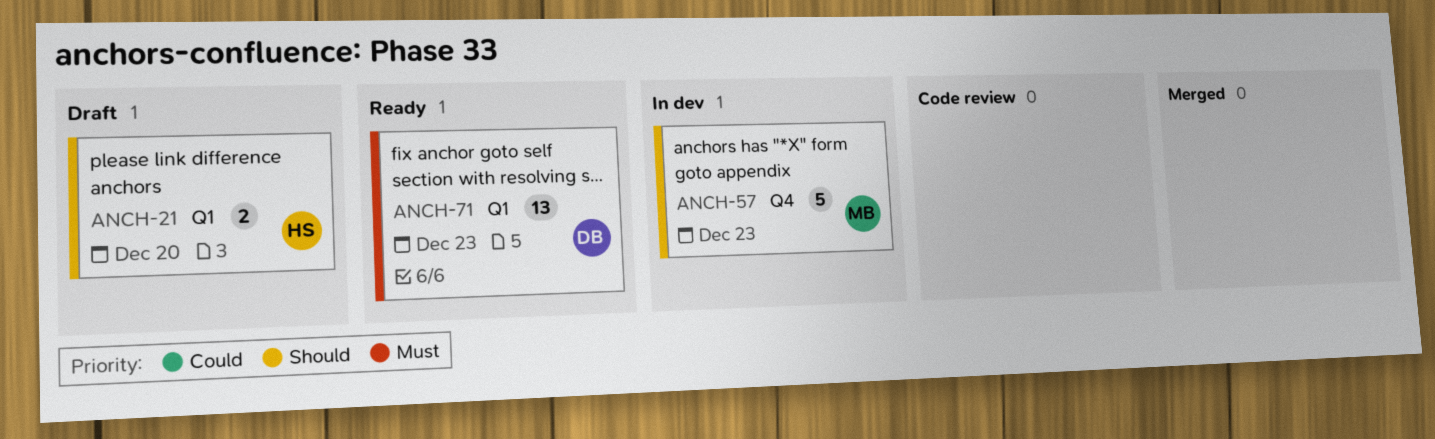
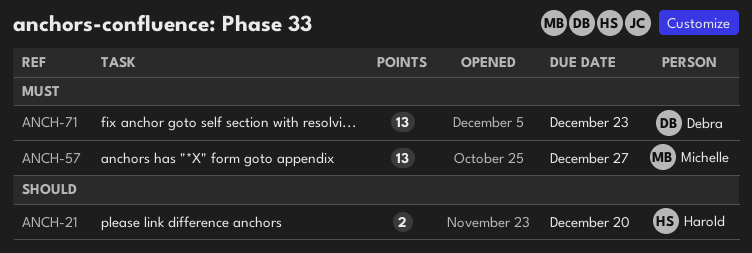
ANCH-57, priority: Should -> Must
ANCH-57, estimate: 5 -> 13
ANCH-57, due: Dec 23 -> Dec 27

